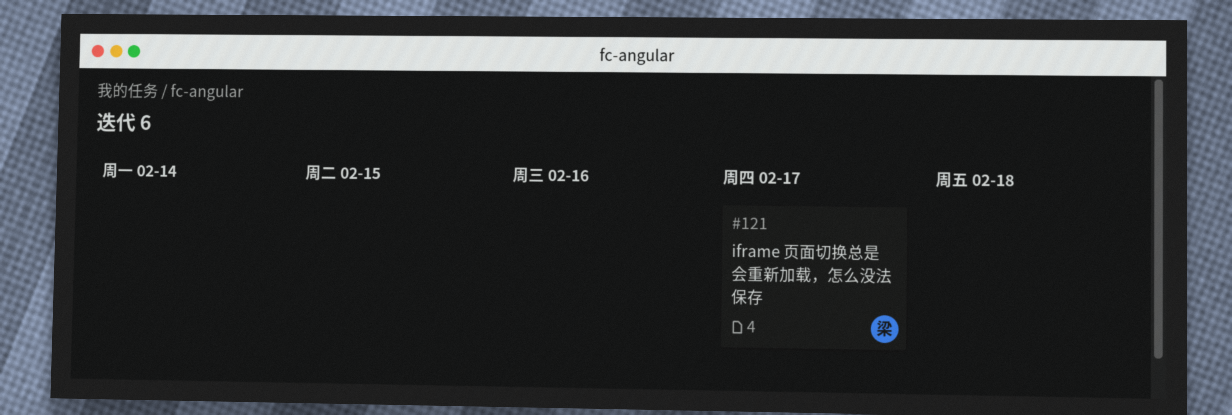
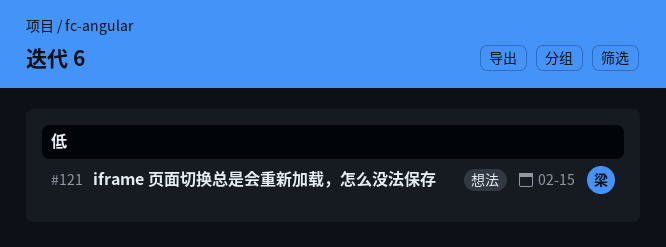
#121, due: Feb 17 -> Feb 15

